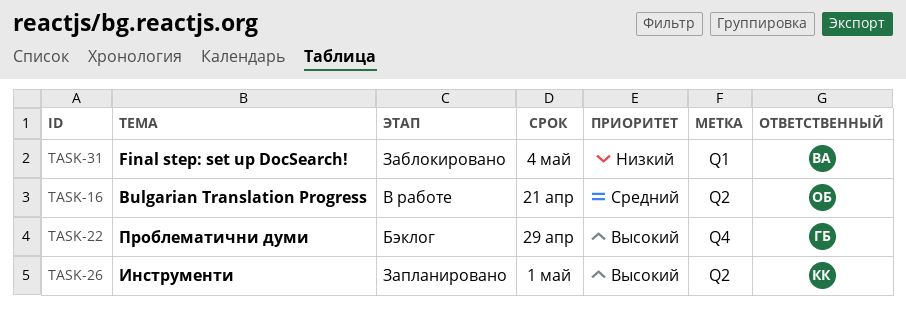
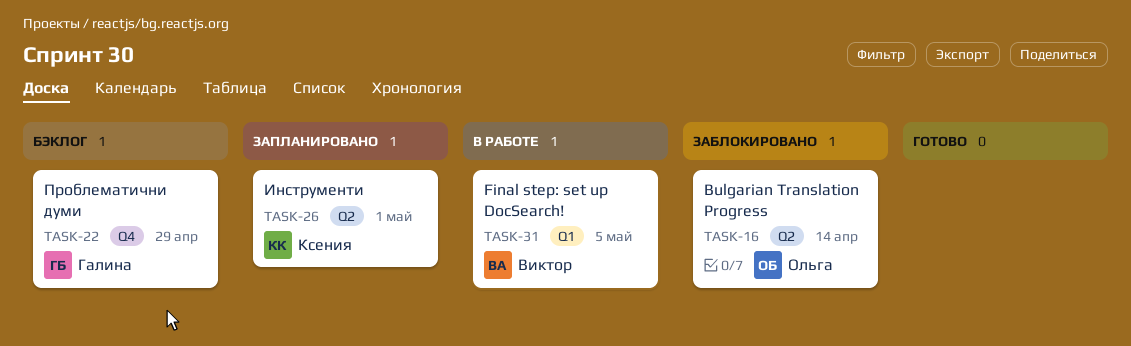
TASK-16, status: В работе -> Заблокировано
TASK-16, due: Apr 21 -> Apr 14
TASK-31, status: Заблокировано -> В работе
TASK-31, due: May 4 -> May 5

